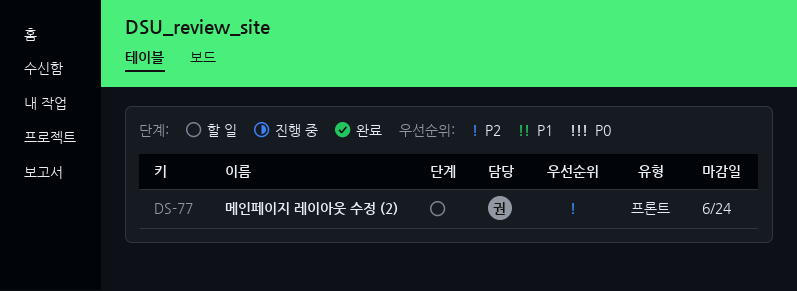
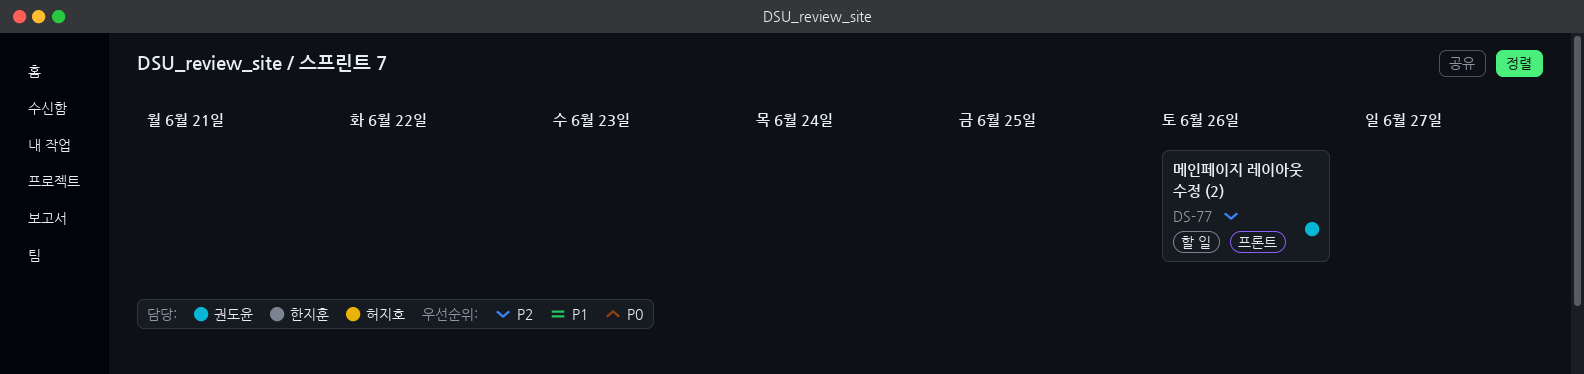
DS-77, due: Jun 24 -> Jun 26

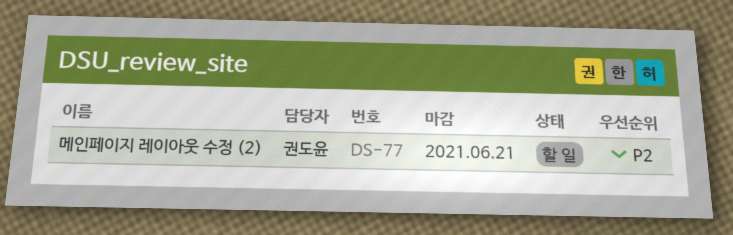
DS-77, due: Jun 26 -> Jun 21

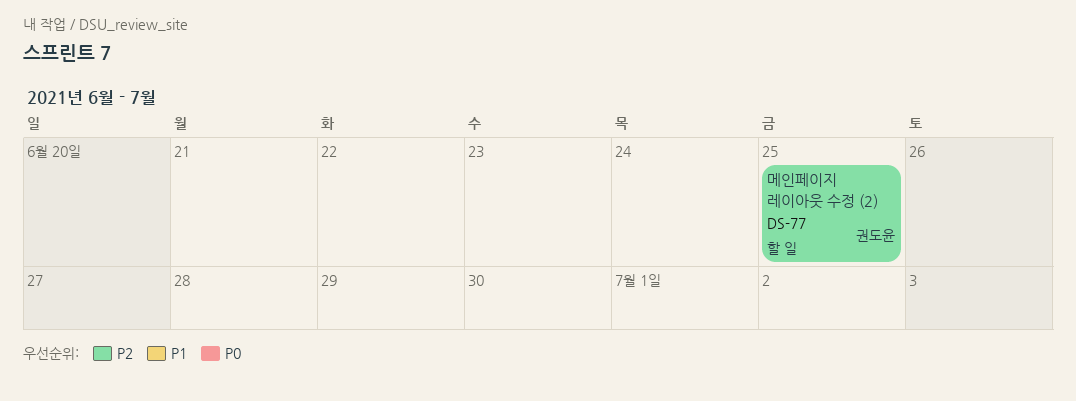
DS-77, due: Jun 21 -> Jun 25

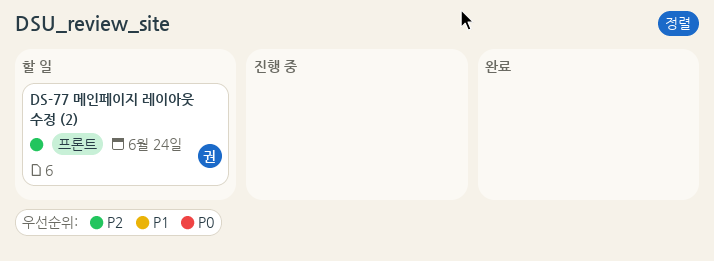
DS-77, due: Jun 25 -> Jun 24

